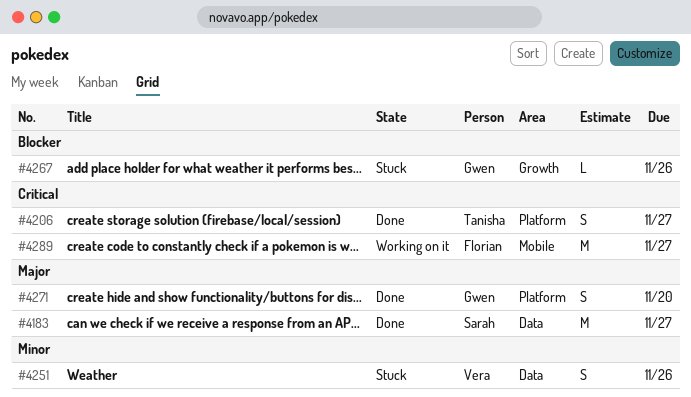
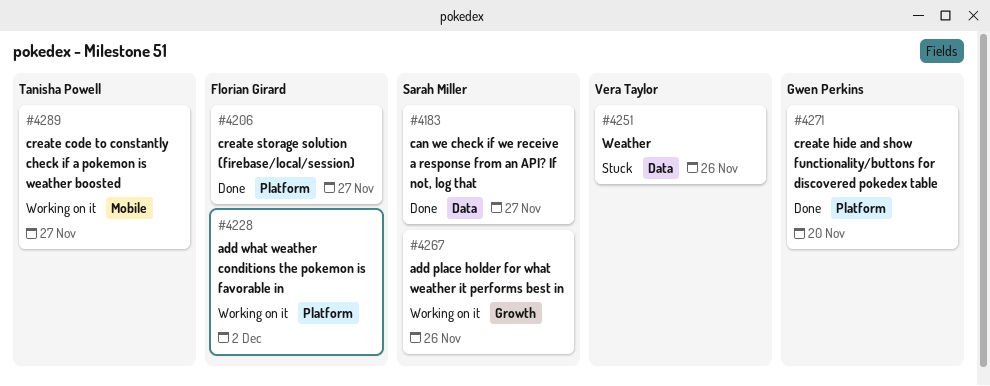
#4206, owner: Tanisha Powell -> Florian Girard
#4228: none -> present
#4267, status: Stuck -> Working on it
#4267, owner: Gwen Perkins -> Sarah Miller
#4289, owner: Florian Girard -> Tanisha Powell

